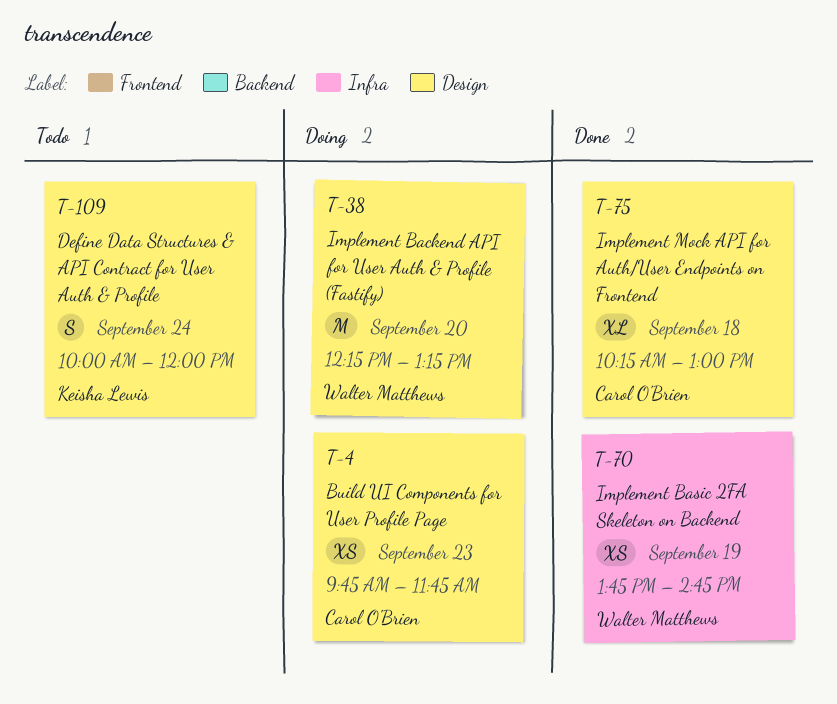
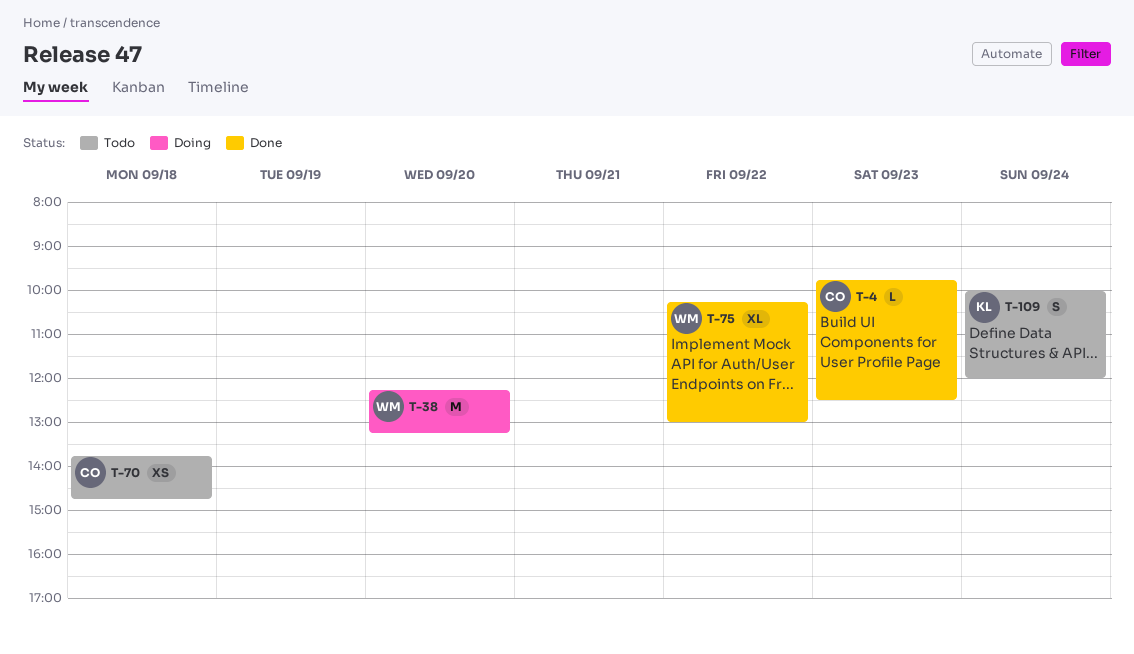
T-4, status: Doing -> Done
T-4, estimate: XS -> L
T-4, ends: 11:45 -> 12:30
T-70, status: Done -> Todo
T-70, owner: Walter Matthews -> Carol O'Brien
T-70, day: Sep 19 -> Sep 18
T-75, owner: Carol O'Brien -> Walter Matthews
T-75, day: Sep 18 -> Sep 22

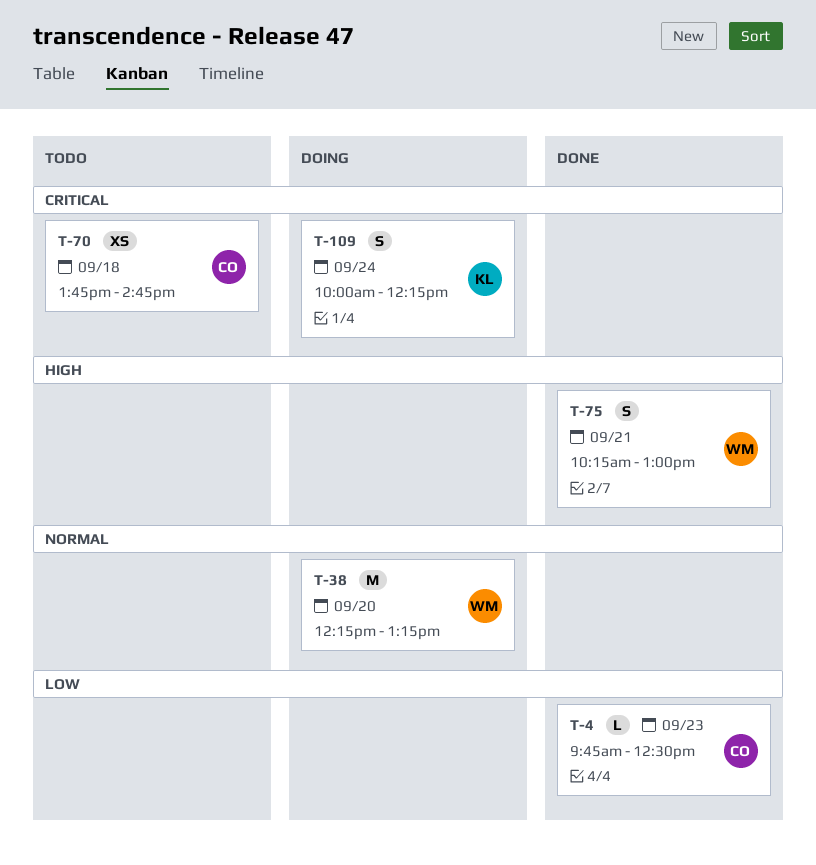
T-75, estimate: XL -> S
T-75, day: Sep 22 -> Sep 21
T-109, status: Todo -> Doing
T-109, ends: 12:00 -> 12:15

